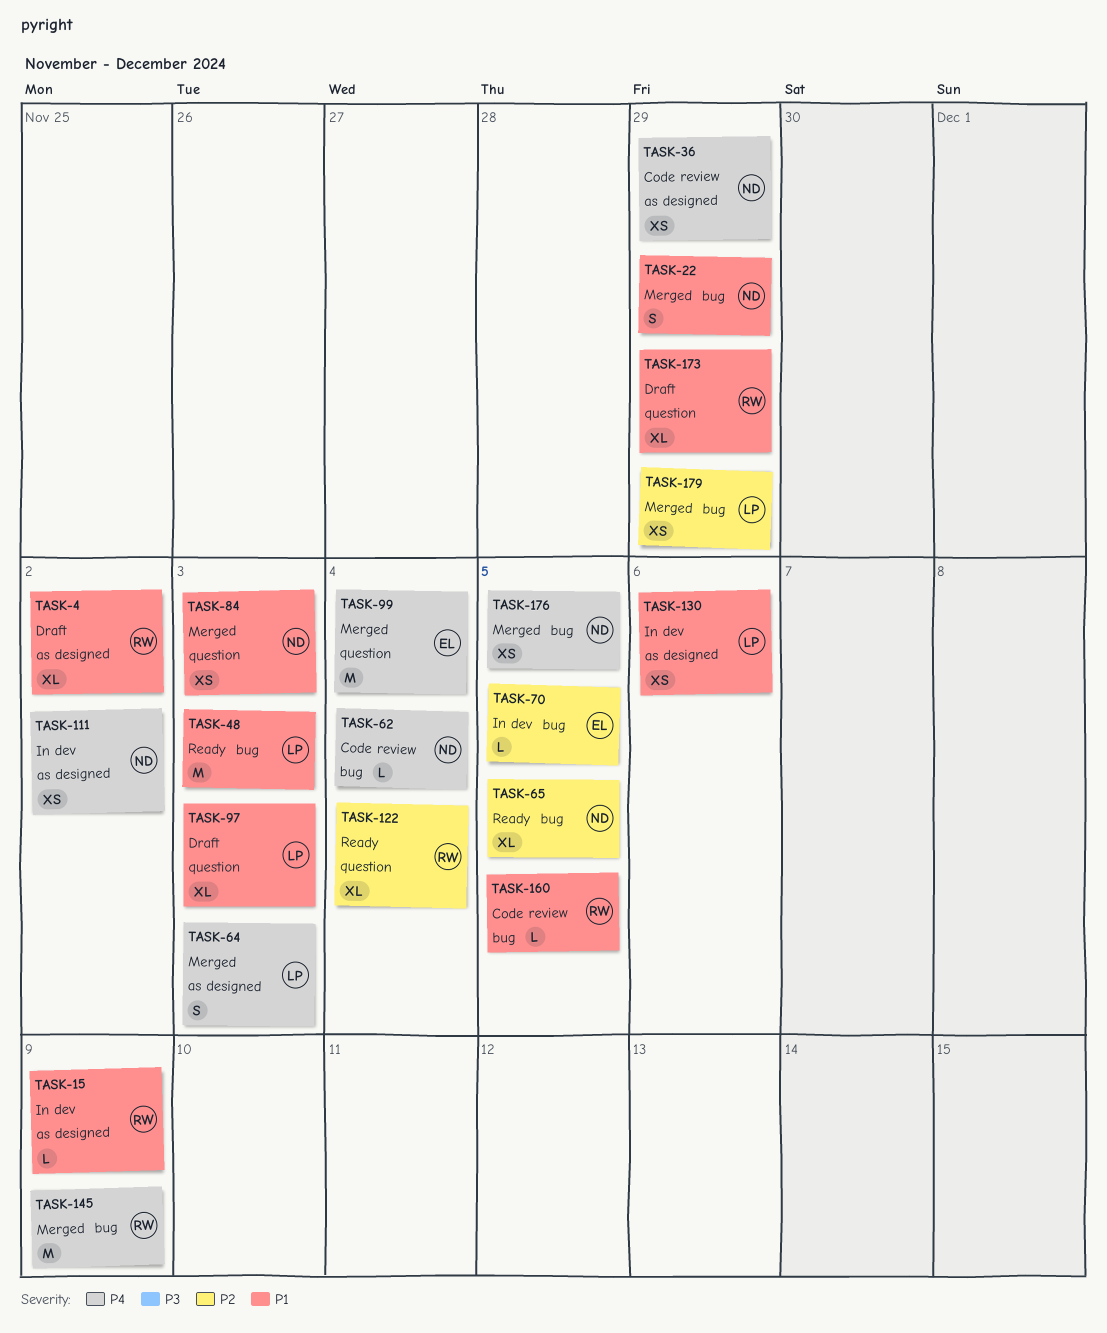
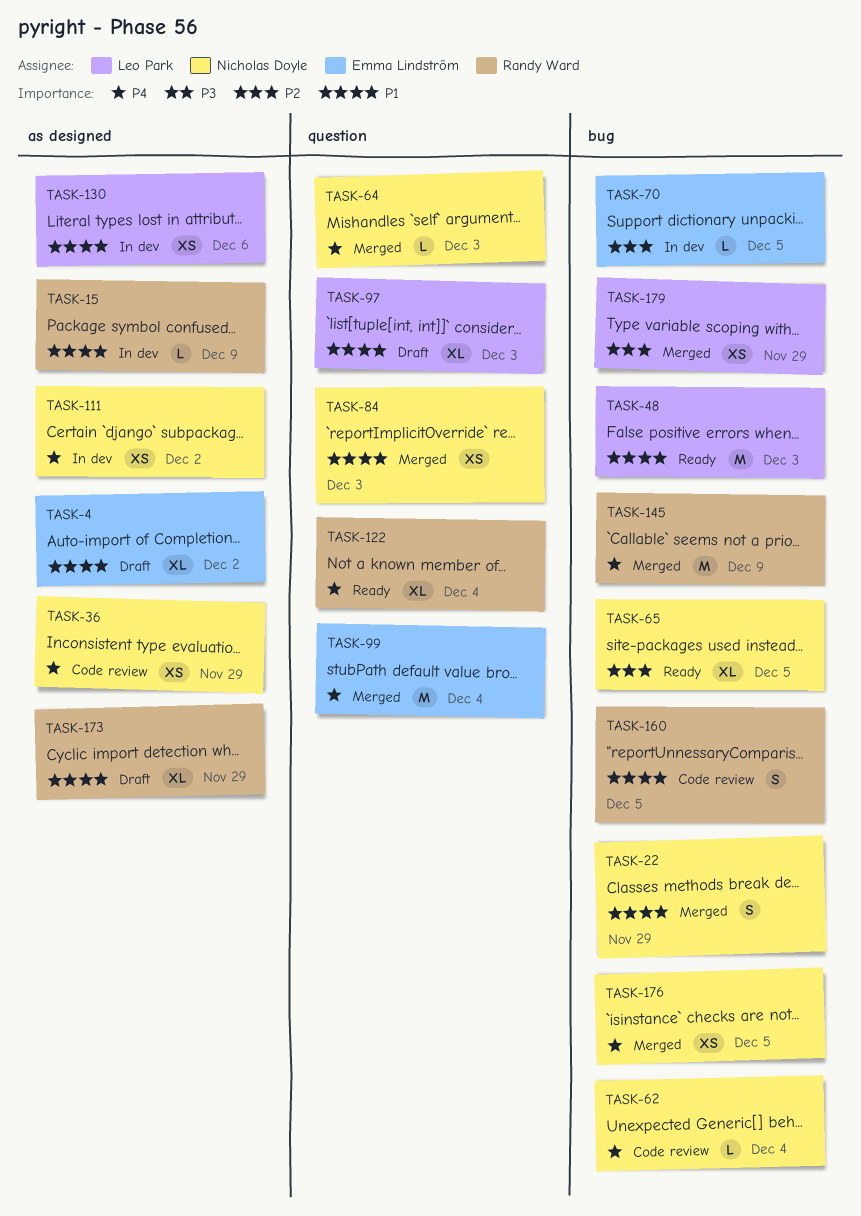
TASK-4, owner: Randy Ward -> Emma Lindström
TASK-64, owner: Leo Park -> Nicholas Doyle
TASK-64, label: as designed -> question
TASK-64, estimate: S -> L
TASK-122, priority: P2 -> P4
TASK-160, estimate: L -> S
TASK-173, label: question -> as designed

